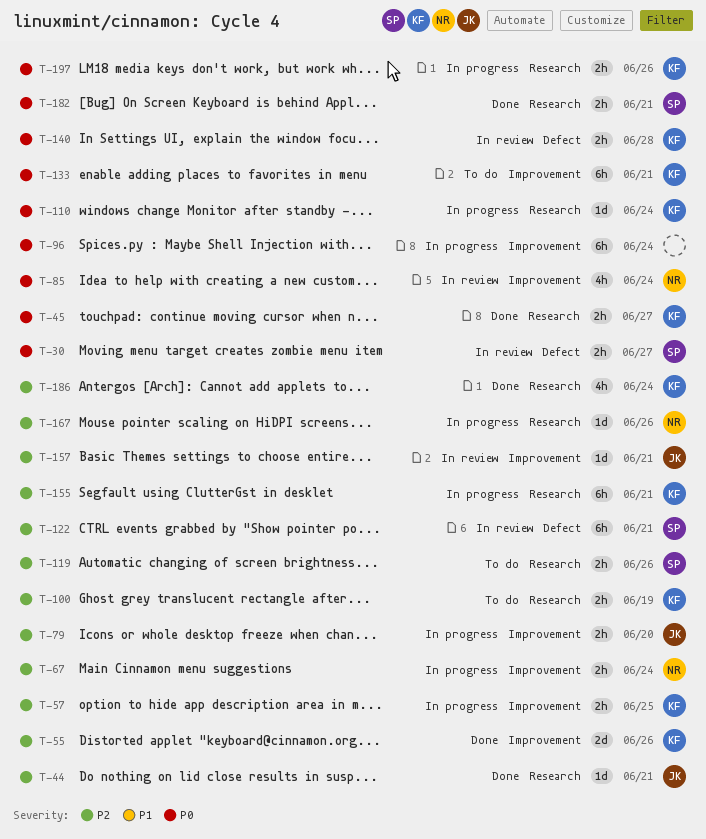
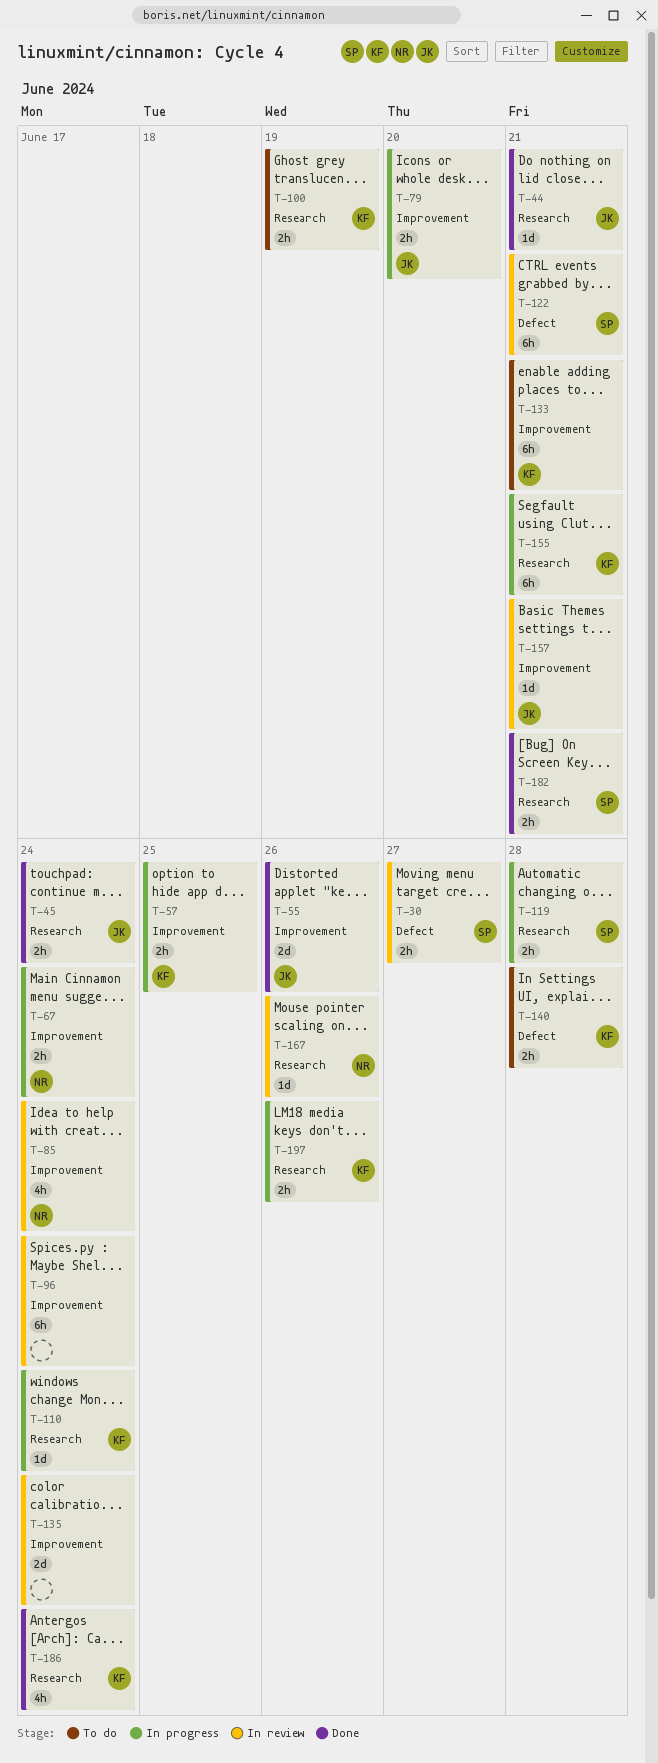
T-45, owner: KF -> JK
T-45, due: Jun 27 -> Jun 24
T-55, owner: KF -> JK
T-96, status: In progress -> In review
T-119, status: To do -> In progress
T-119, due: Jun 26 -> Jun 28
T-135: none -> present
T-140, status: In review -> To do
T-167, status: In progress -> In review

